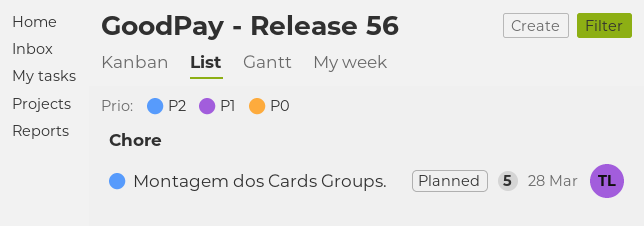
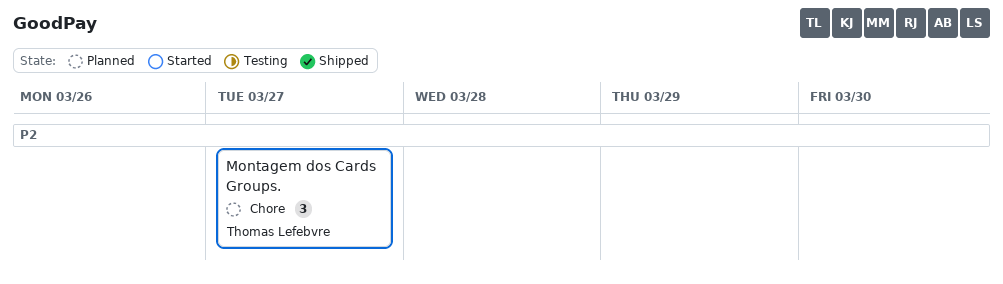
Montagem dos Cards Groups., estimate: 5 -> 3
Montagem dos Cards Groups., due: Mar 28 -> Mar 27

